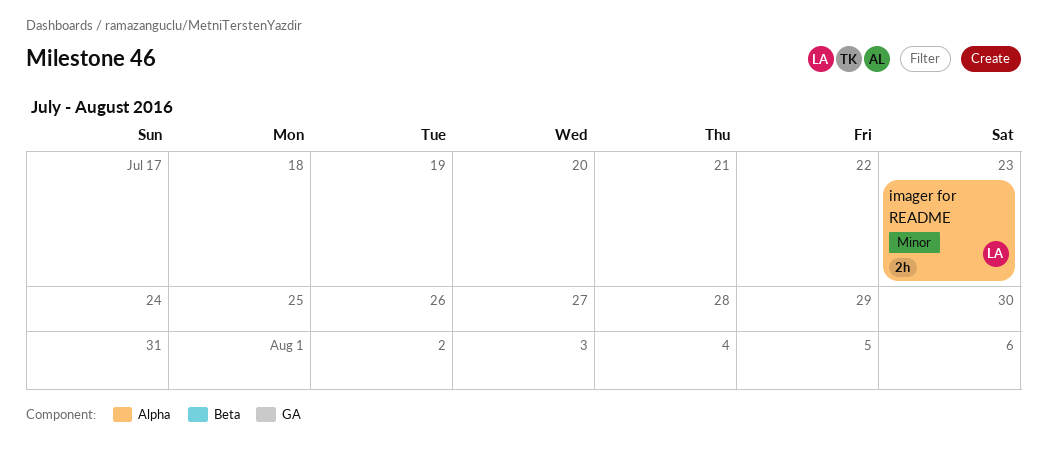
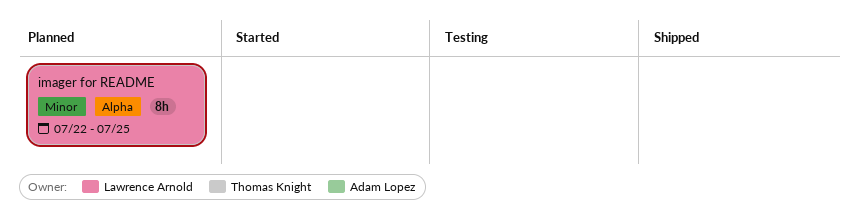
imager for README, estimate: 2h -> 8h
imager for README, due: Jul 23 -> Jul 25

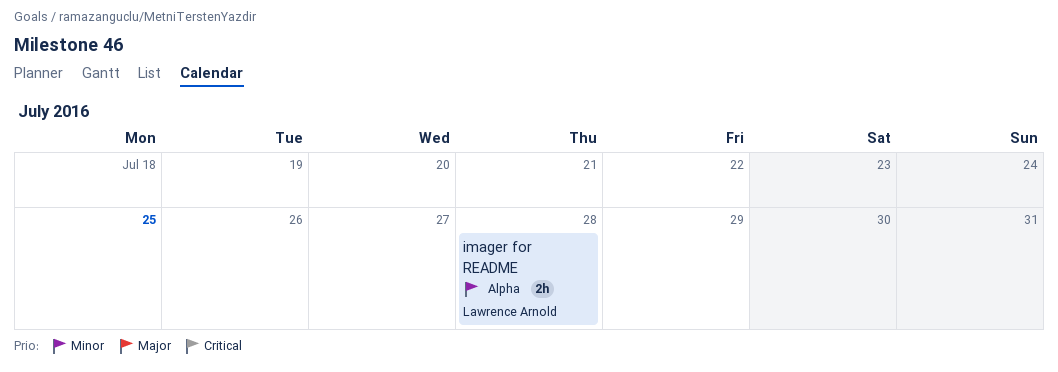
imager for README, estimate: 8h -> 2h
imager for README, due: Jul 25 -> Jul 28

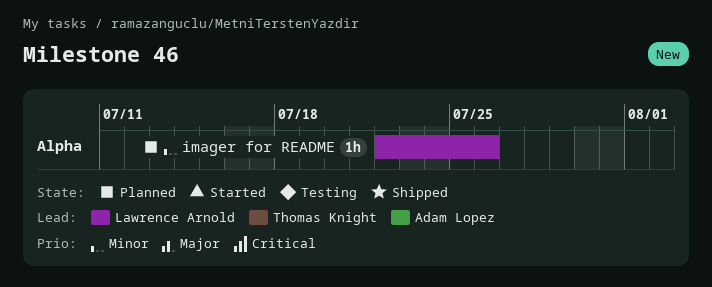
imager for README, estimate: 2h -> 1h
imager for README, due: Jul 28 -> Jul 26

